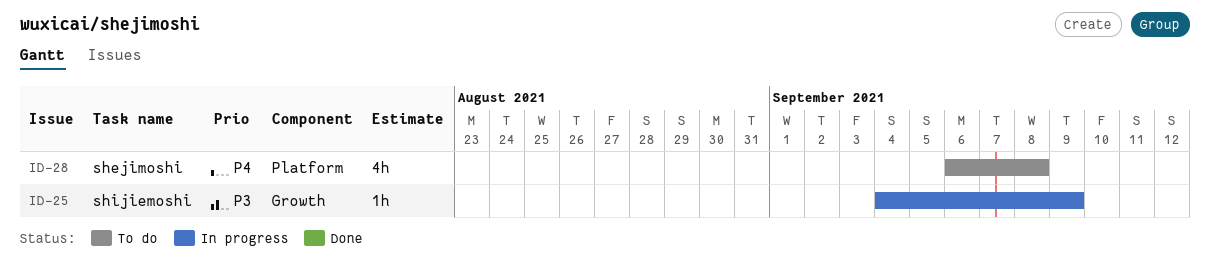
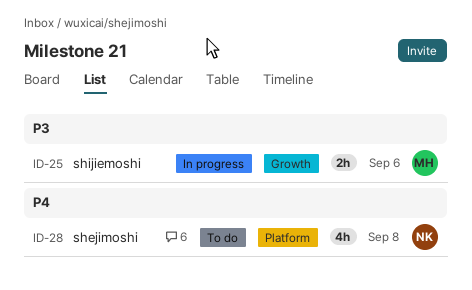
ID-25, estimate: 1h -> 2h
ID-25, due: Sep 9 -> Sep 6

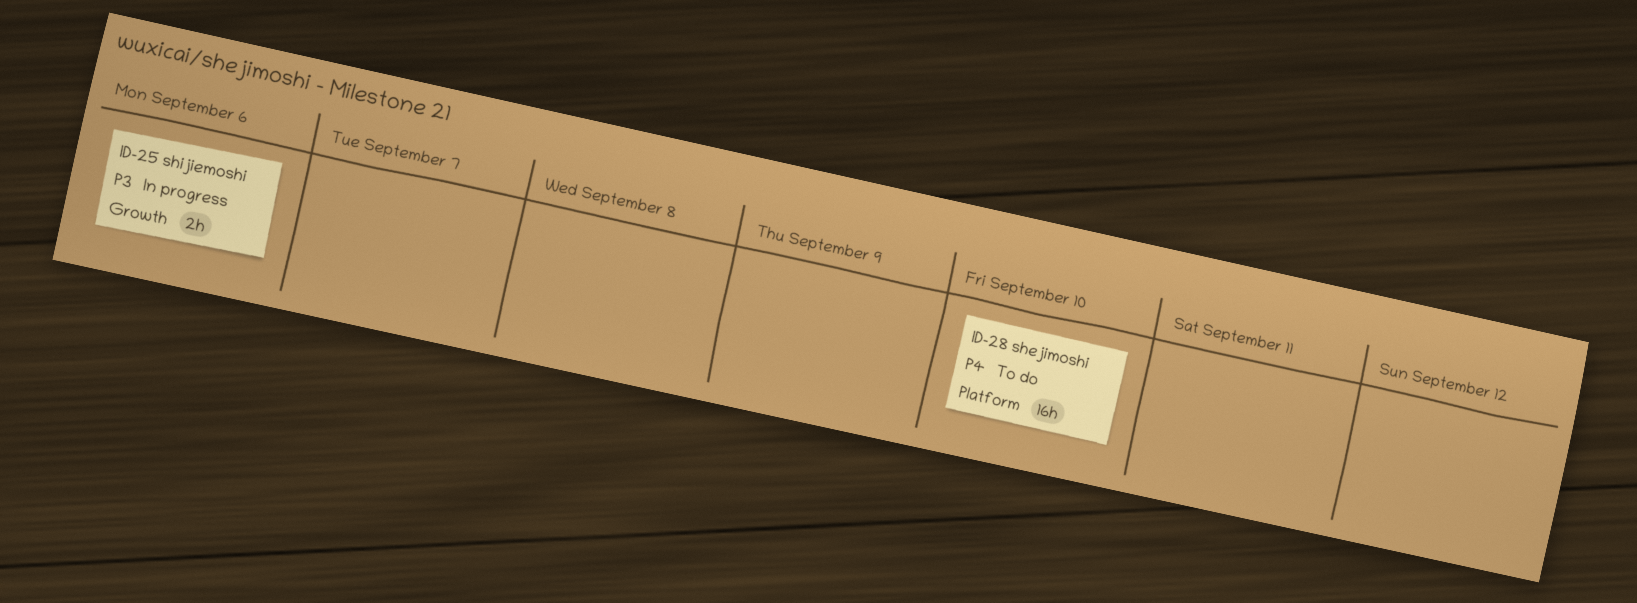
ID-28, estimate: 4h -> 16h
ID-28, due: Sep 8 -> Sep 10

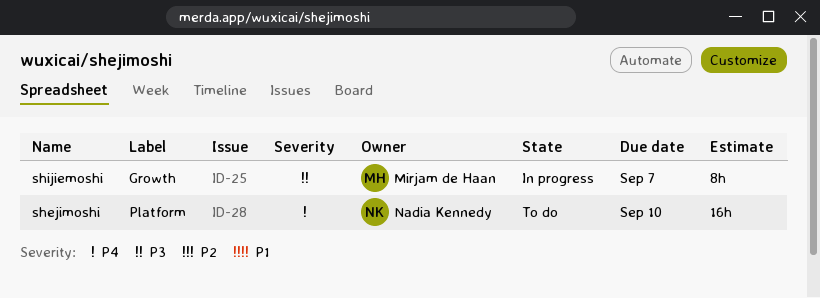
ID-25, estimate: 2h -> 8h
ID-25, due: Sep 6 -> Sep 7

